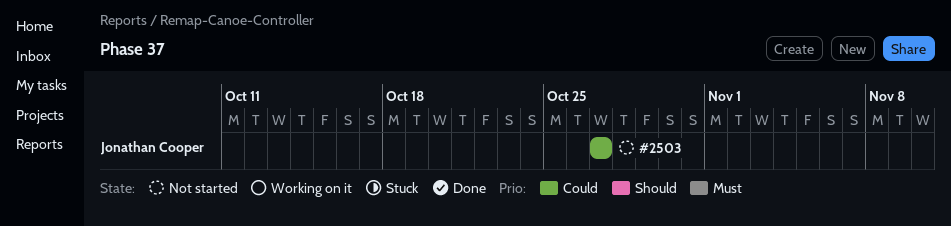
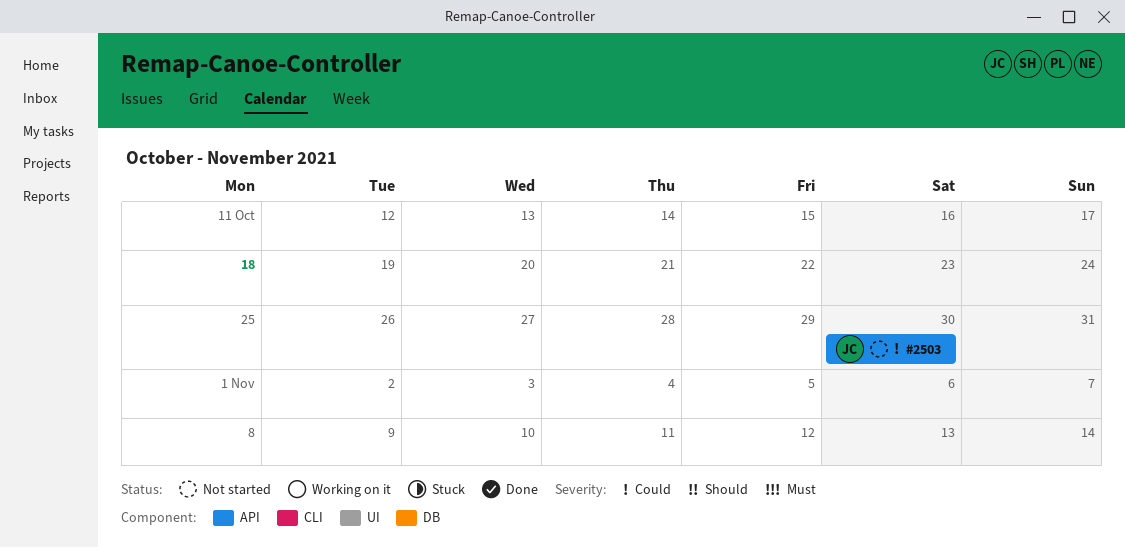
#2503, start: Oct 27 -> Oct 30
#2503, due: Oct 27 -> Oct 30

